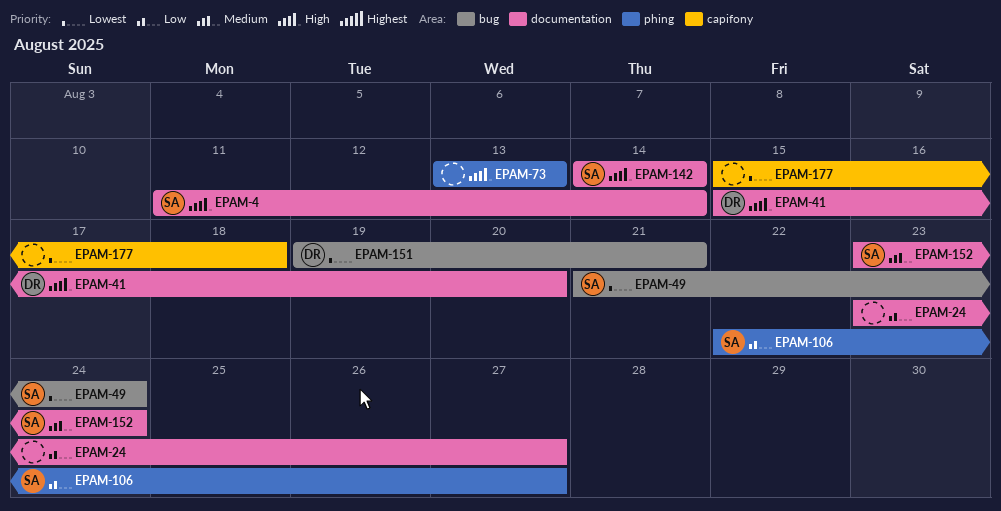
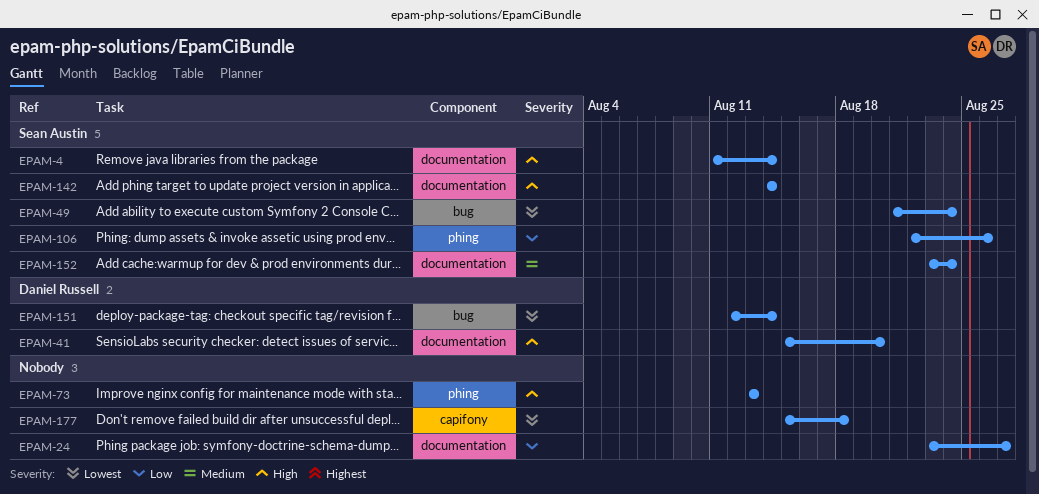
EPAM-106, due: Aug 27 -> Aug 26
EPAM-151, start: Aug 19 -> Aug 12
EPAM-151, due: Aug 21 -> Aug 14

